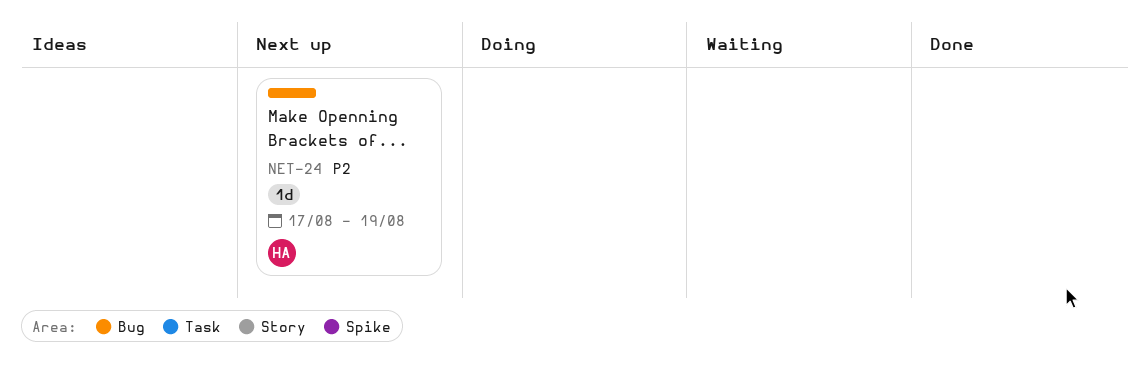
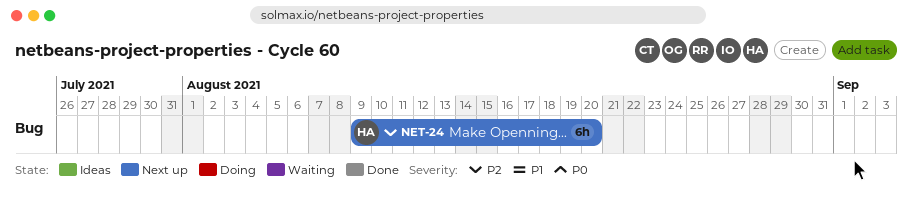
NET-24, estimate: 1d -> 6h
NET-24, start: Aug 17 -> Aug 9
NET-24, due: Aug 19 -> Aug 20

